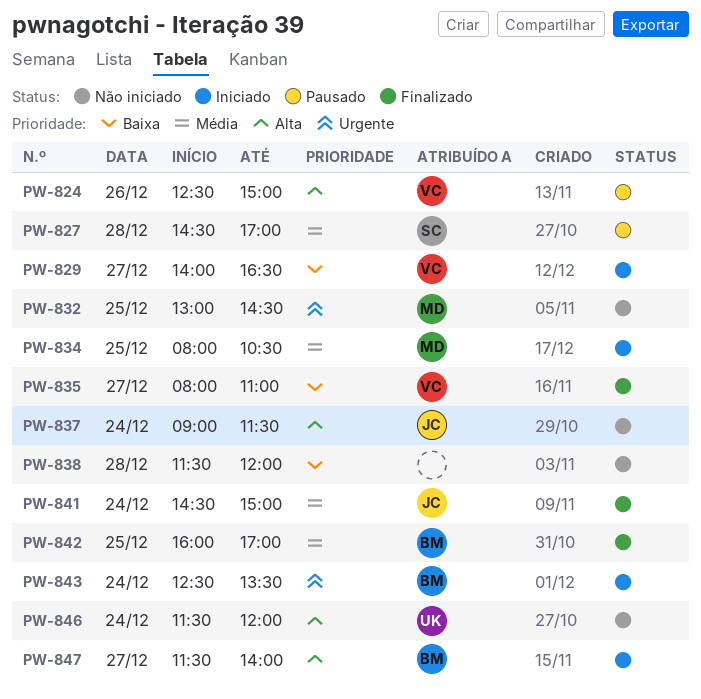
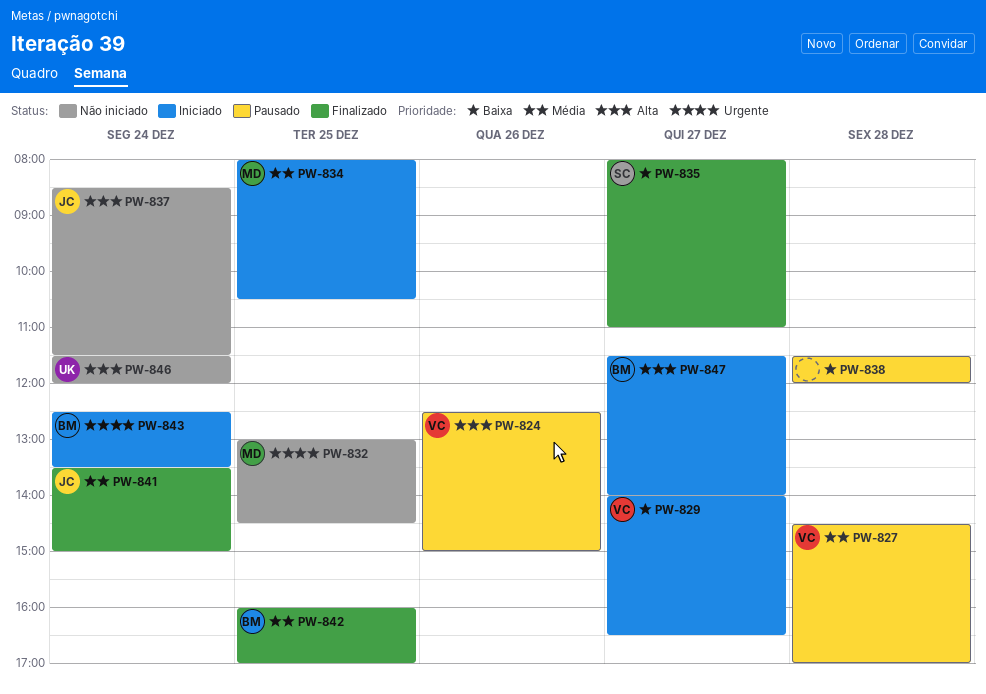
PW-827, owner: SC -> VC
PW-835, owner: VC -> SC
PW-837, begins: 09:00 -> 08:30
PW-838, status: Não iniciado -> Pausado
PW-841, begins: 14:30 -> 13:30

